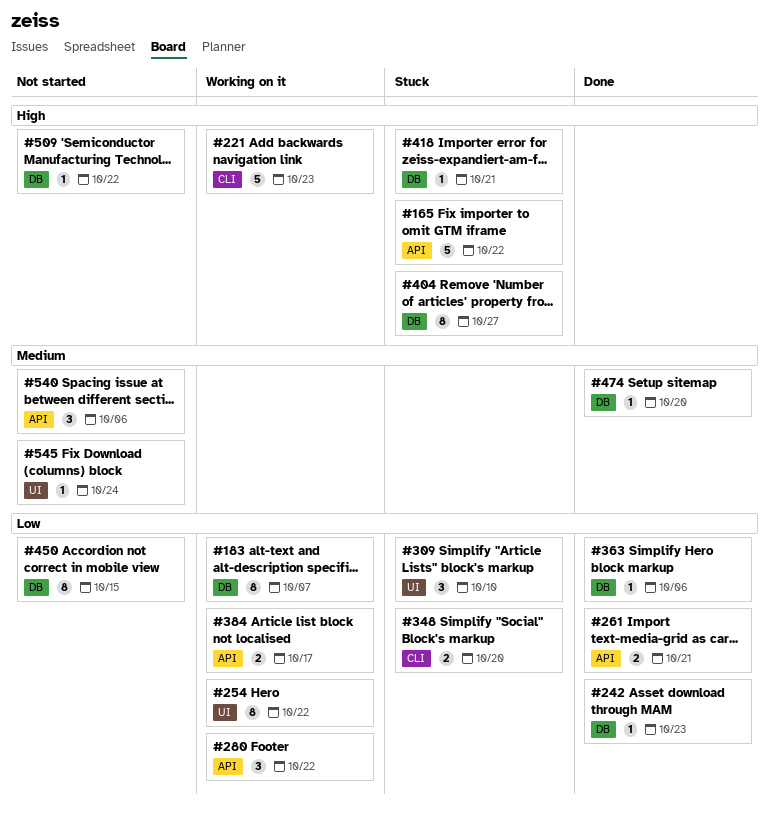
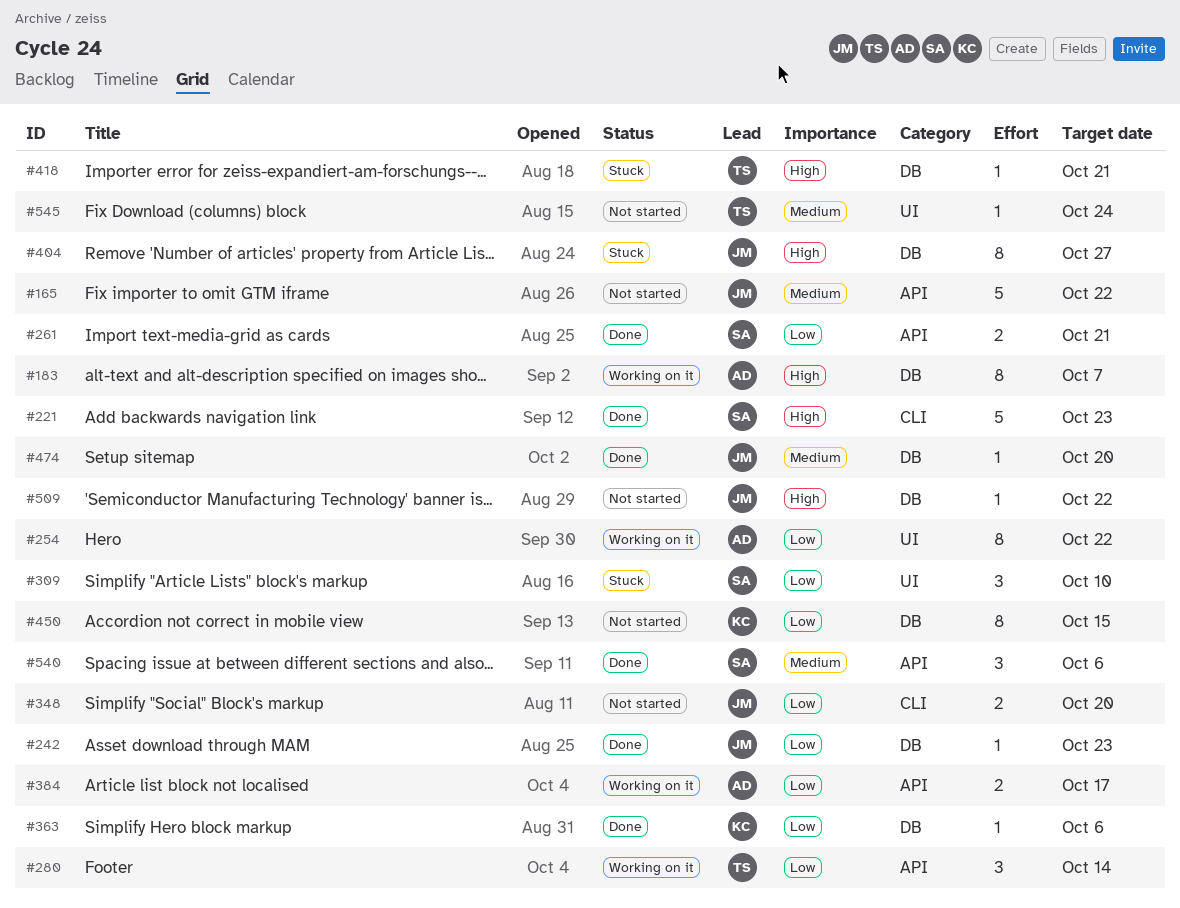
#165, status: Stuck -> Not started
#165, priority: High -> Medium
#183, priority: Low -> High
#221, status: Working on it -> Done
#280, due: Oct 22 -> Oct 14
#348, status: Stuck -> Not started
#540, status: Not started -> Done

